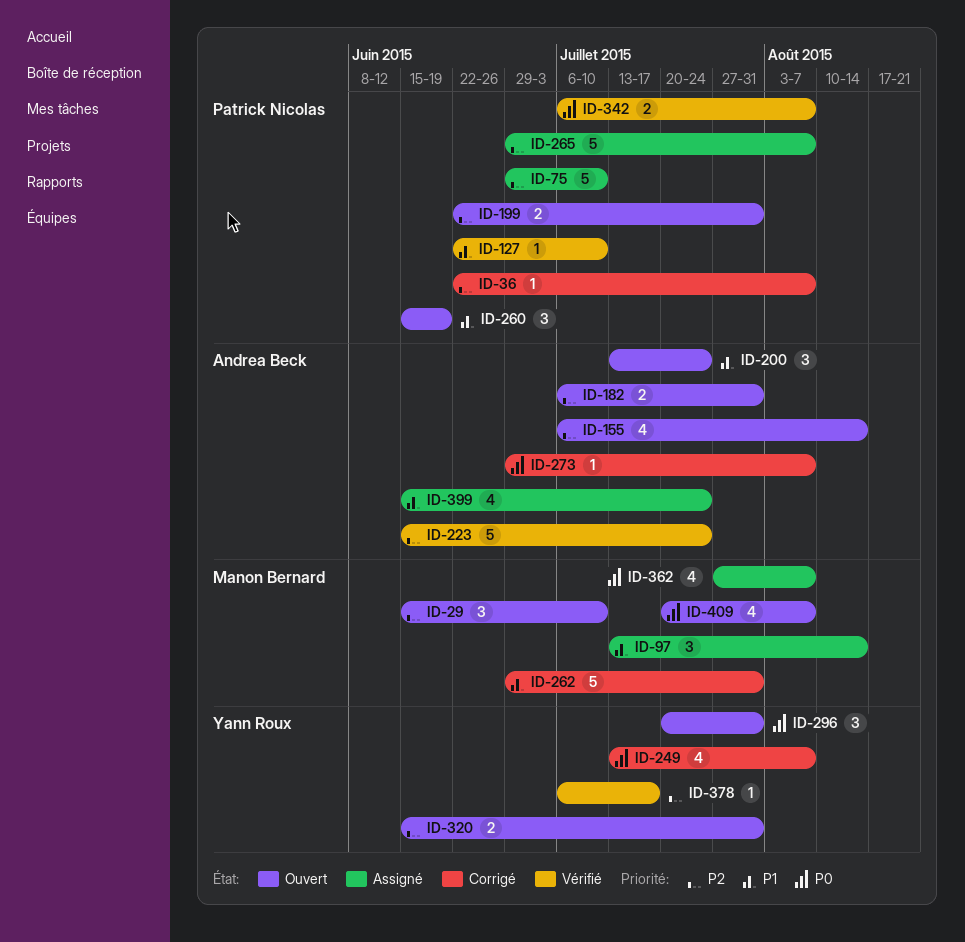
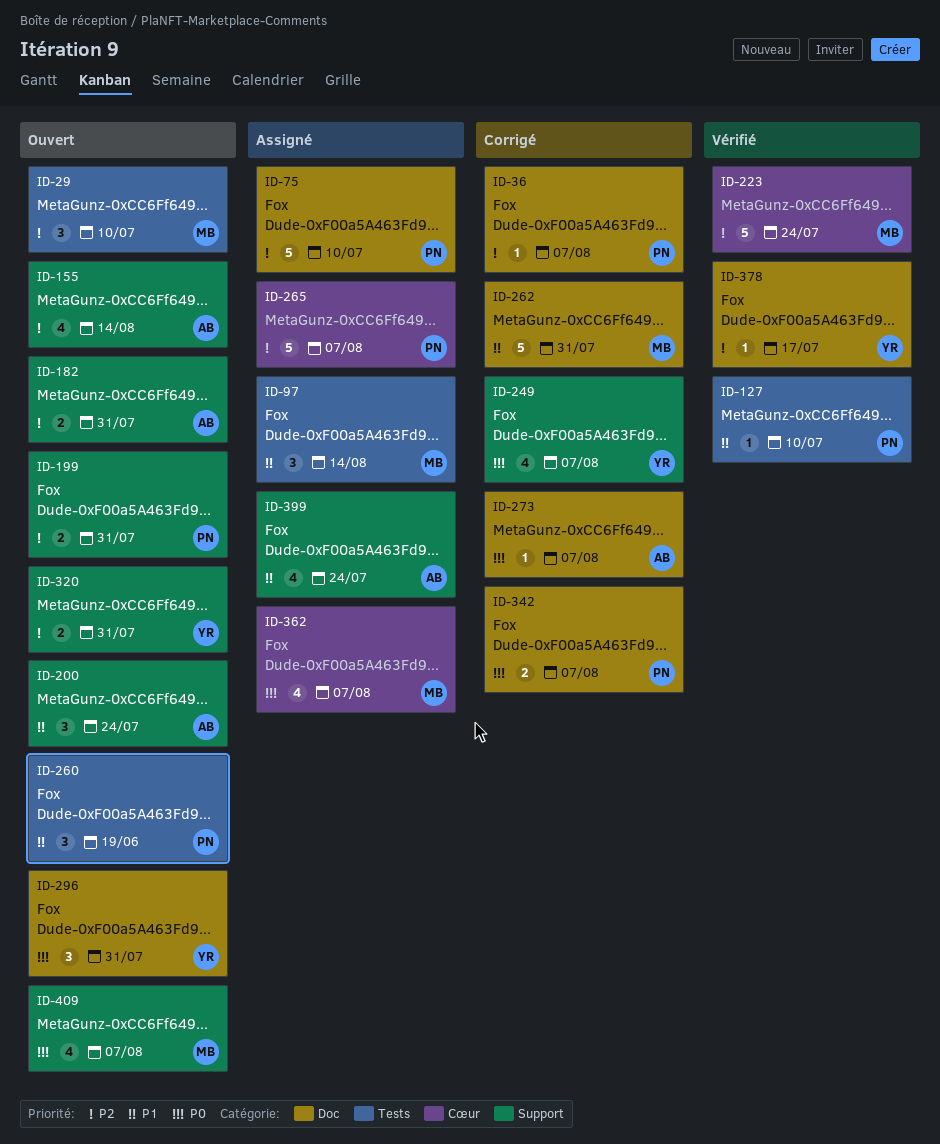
ID-223, owner: Andrea Beck -> Manon Bernard
ID-342, status: Vérifié -> Corrigé

